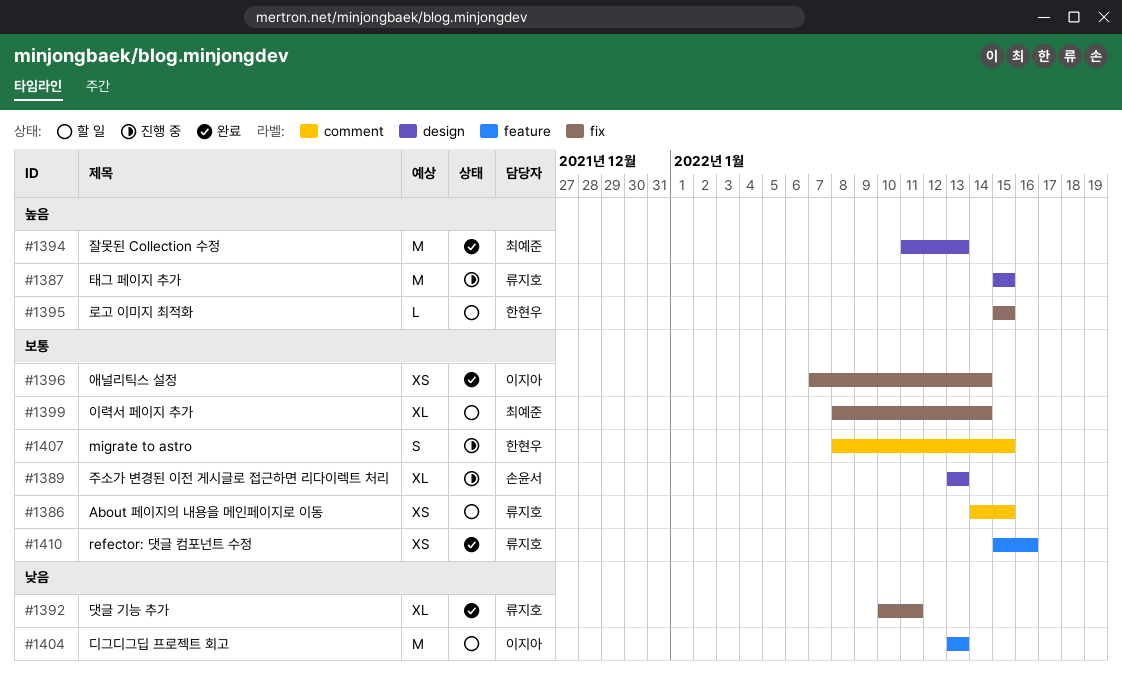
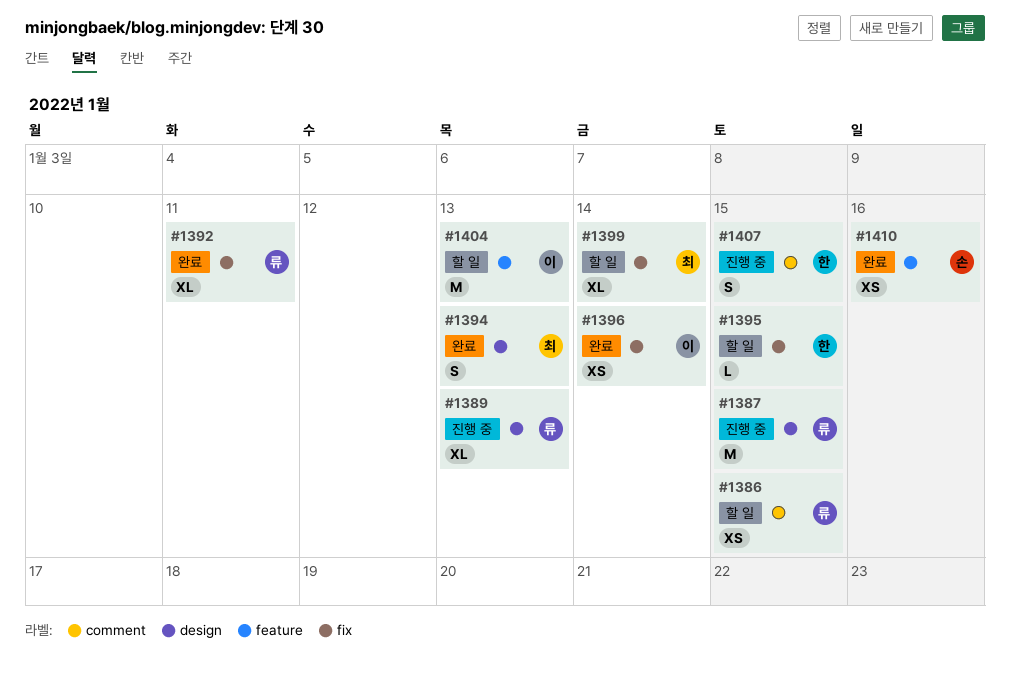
#1389, owner: 손윤서 -> 류지호
#1394, estimate: M -> S
#1410, owner: 류지호 -> 손윤서

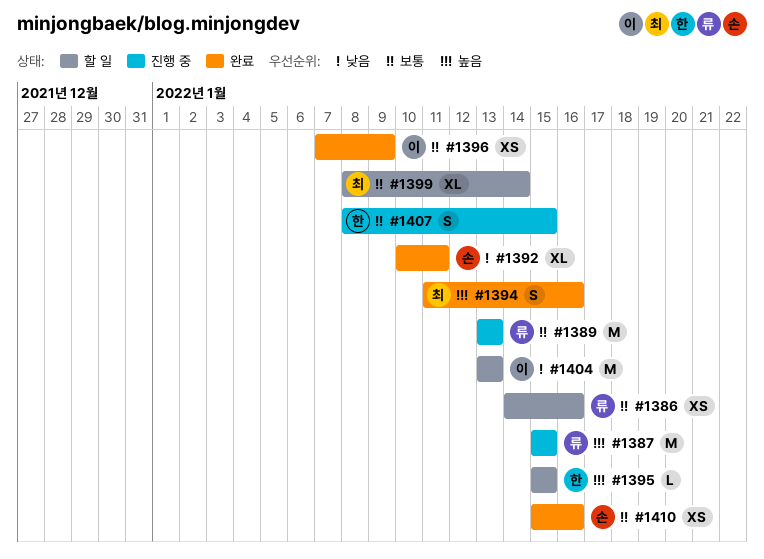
#1386, due: Jan 15 -> Jan 16
#1389, estimate: XL -> M
#1392, owner: 류 -> 손
#1394, due: Jan 13 -> Jan 16
#1396, due: Jan 14 -> Jan 9

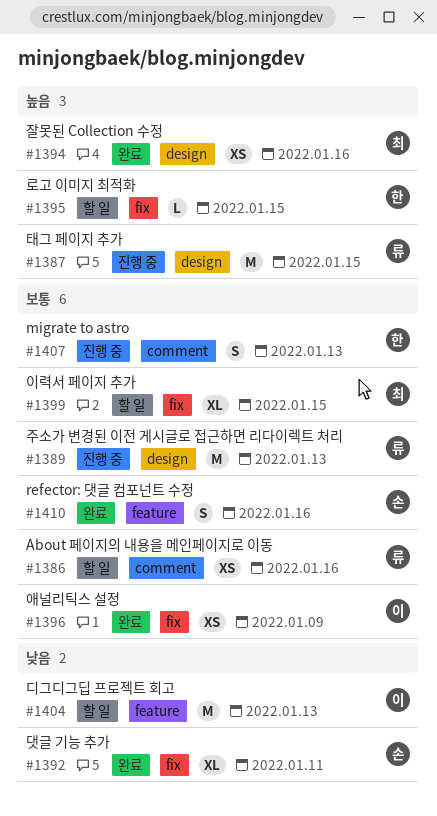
#1394, estimate: S -> XS
#1399, due: Jan 14 -> Jan 15
#1407, due: Jan 15 -> Jan 13
#1410, estimate: XS -> S

